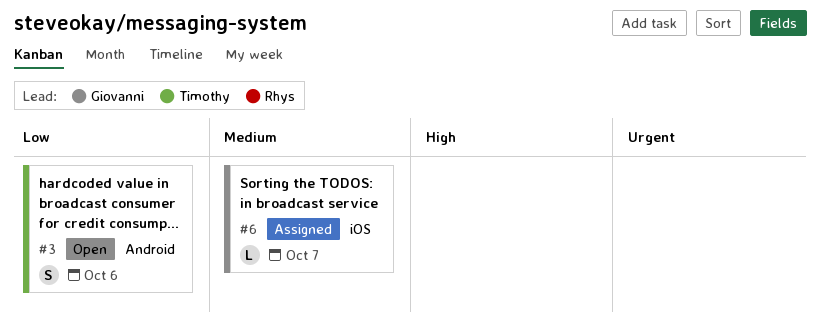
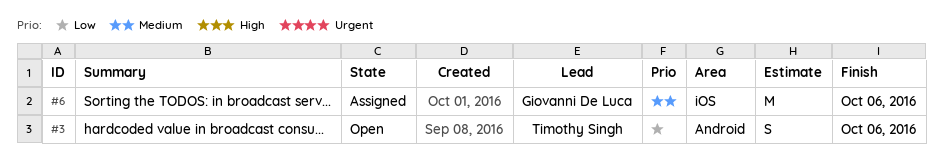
#6, estimate: L -> M
#6, due: Oct 7 -> Oct 6

